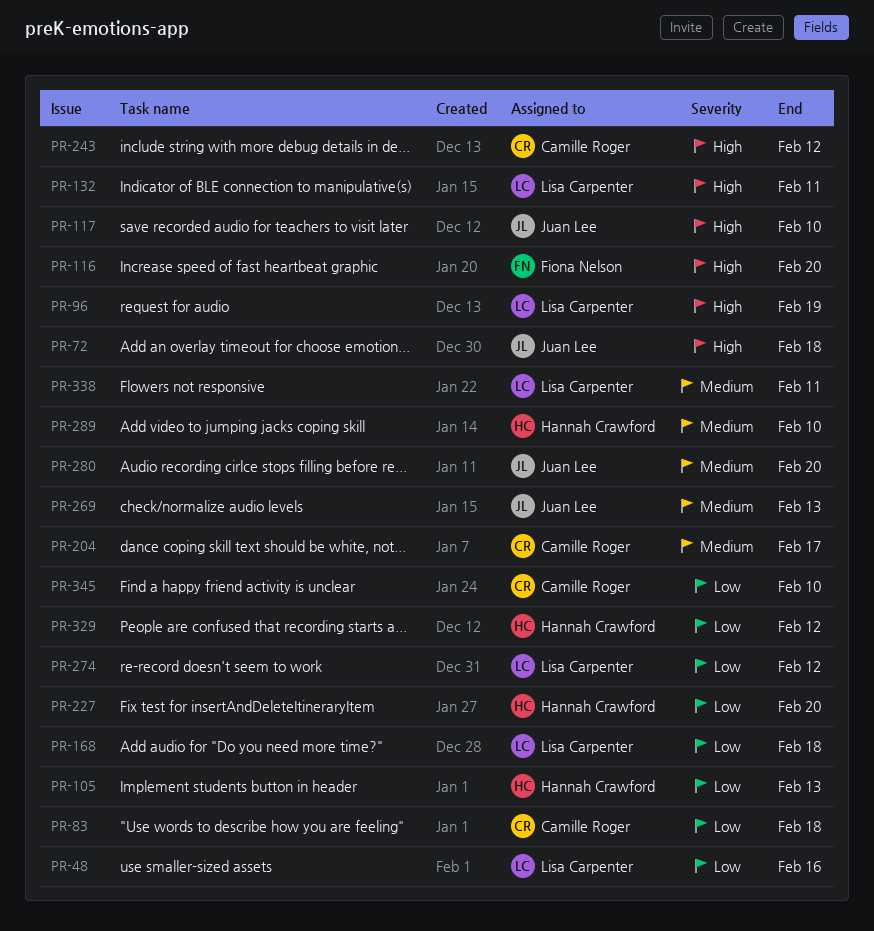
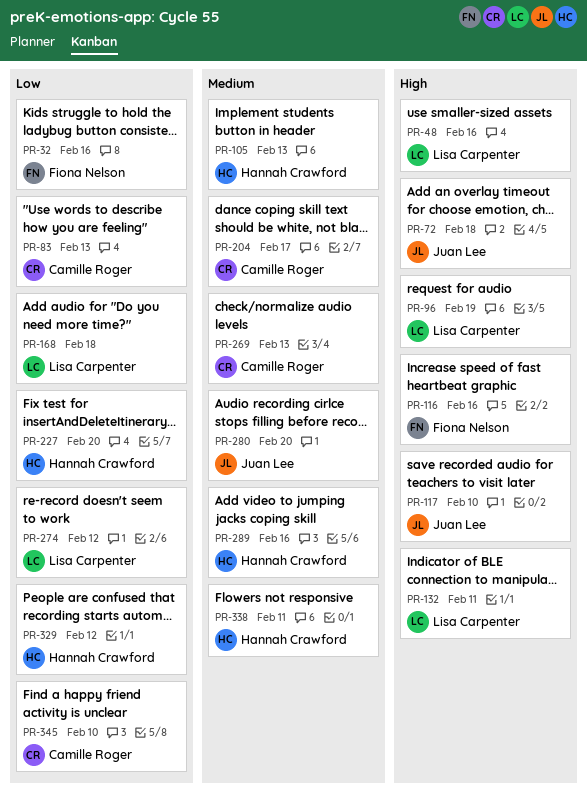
PR-32: none -> present
PR-48, priority: Low -> High
PR-83, due: Feb 18 -> Feb 13
PR-105, priority: Low -> Medium
PR-116, due: Feb 20 -> Feb 16
PR-243: present -> none
PR-269, owner: Juan Lee -> Camille Roger
PR-289, due: Feb 10 -> Feb 16
PR-338, owner: Lisa Carpenter -> Hannah Crawford

